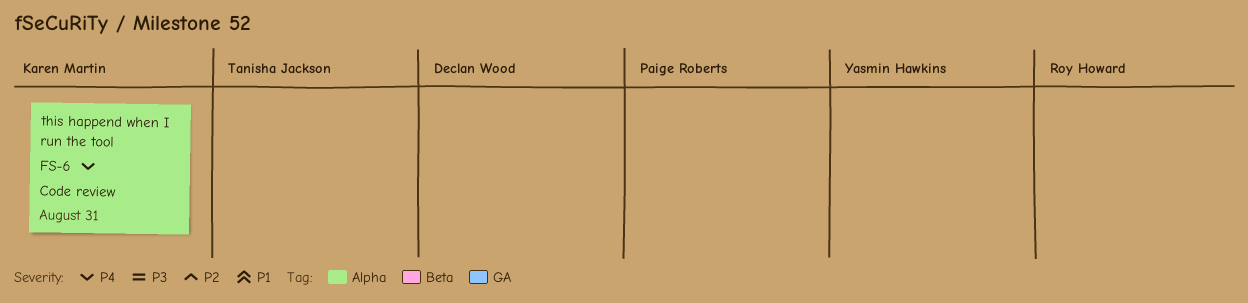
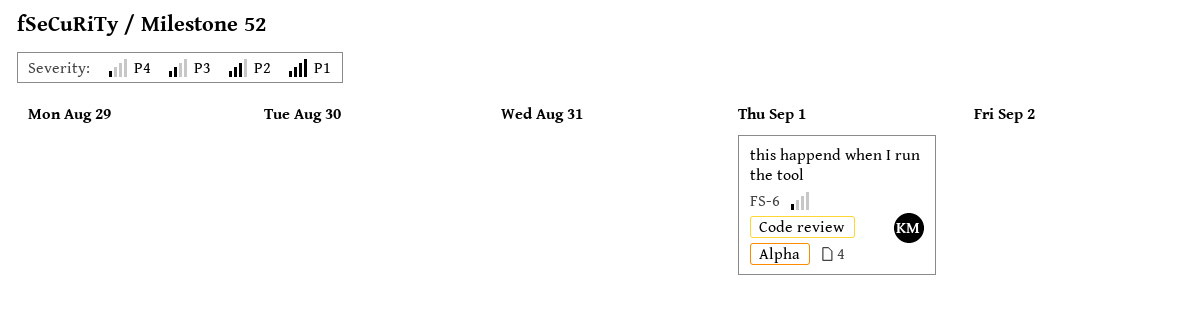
FS-6, due: Aug 31 -> Sep 1

